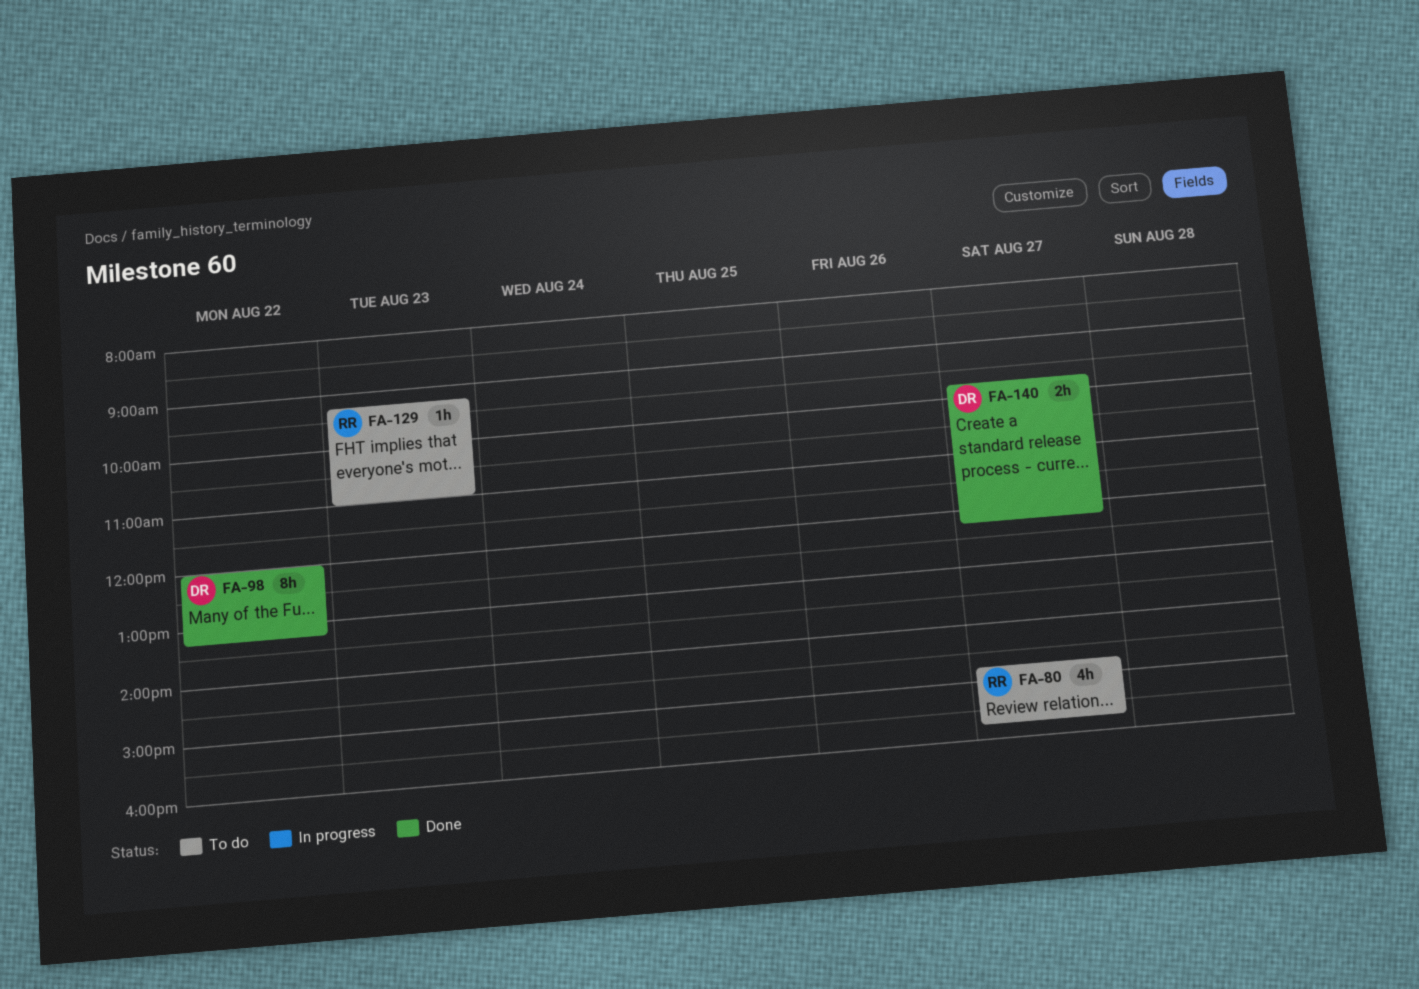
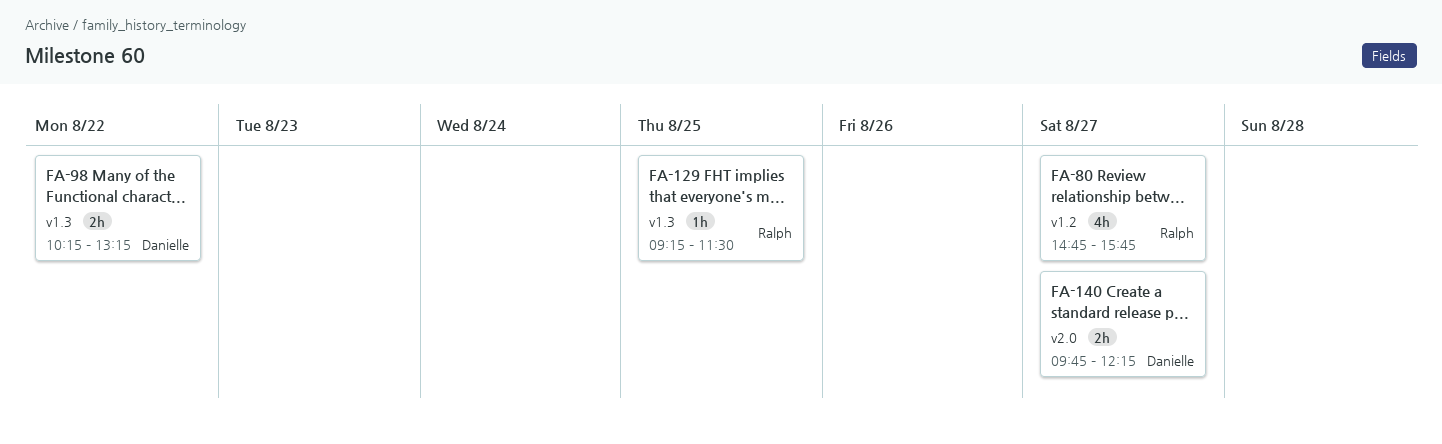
FA-98, estimate: 8h -> 2h
FA-98, begins: 12:00 -> 10:15
FA-129, day: Aug 23 -> Aug 25
FA-129, ends: 11:00 -> 11:30

